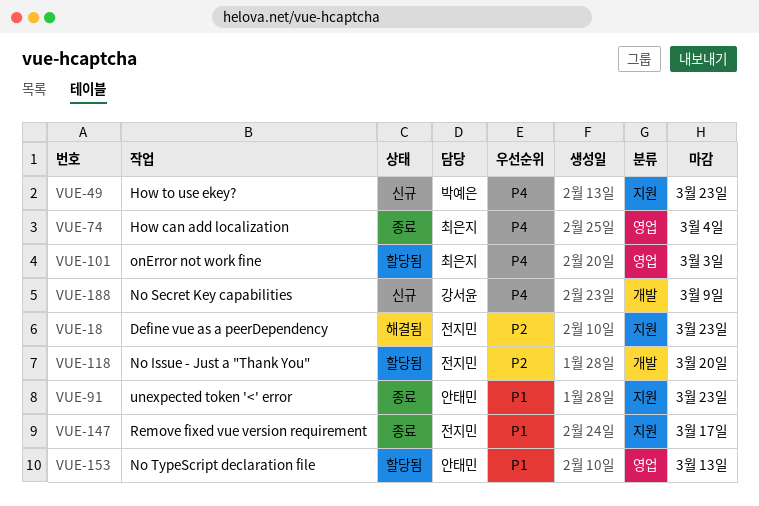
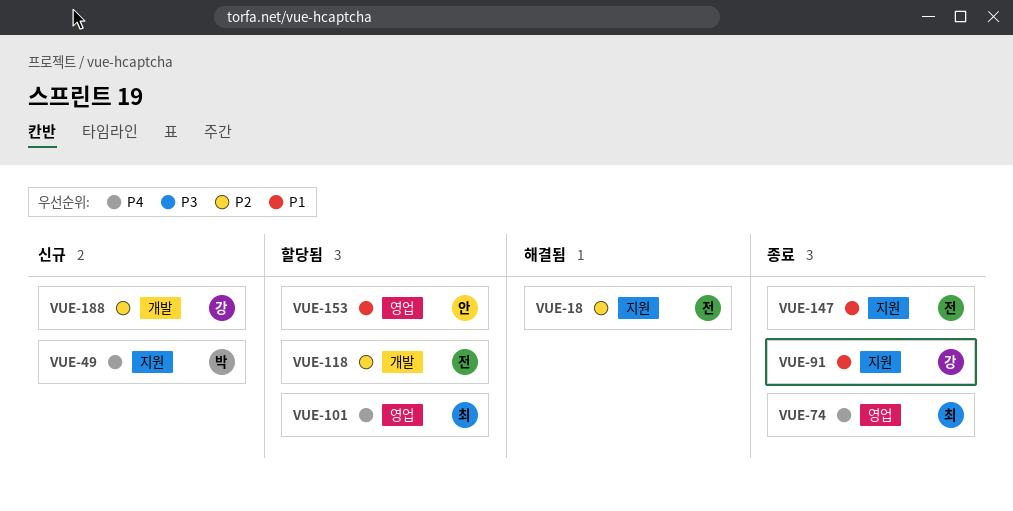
VUE-91, owner: 안태민 -> 강서윤
VUE-188, priority: P4 -> P2

